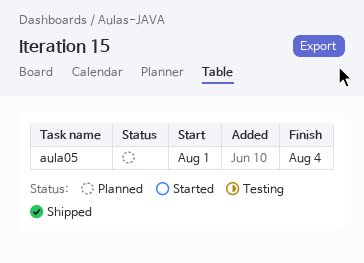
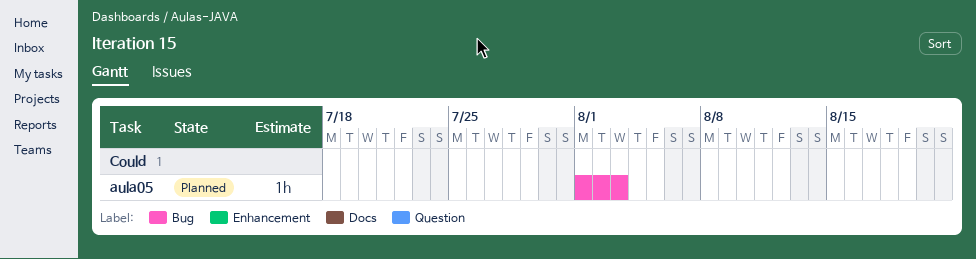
aula05, due: Aug 4 -> Aug 3

